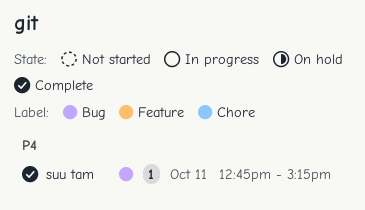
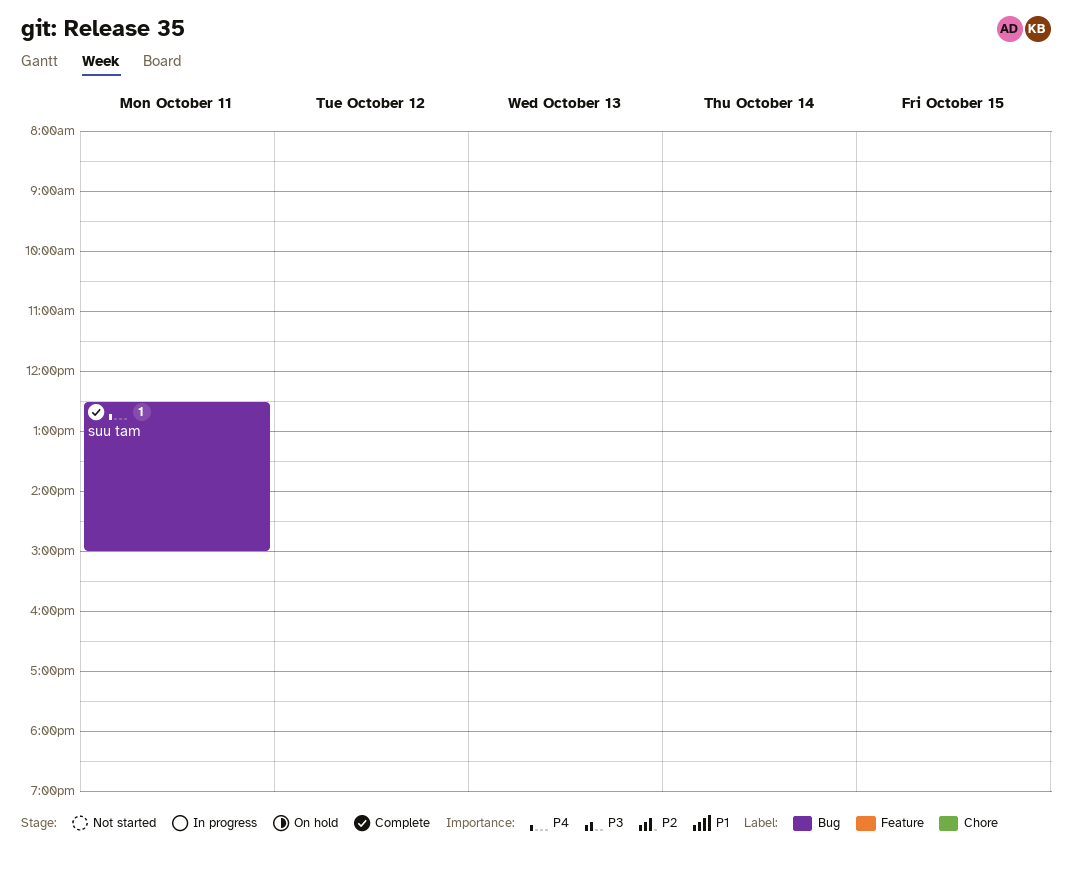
suu tam, begins: 12:45 -> 12:30
suu tam, ends: 15:15 -> 15:00

